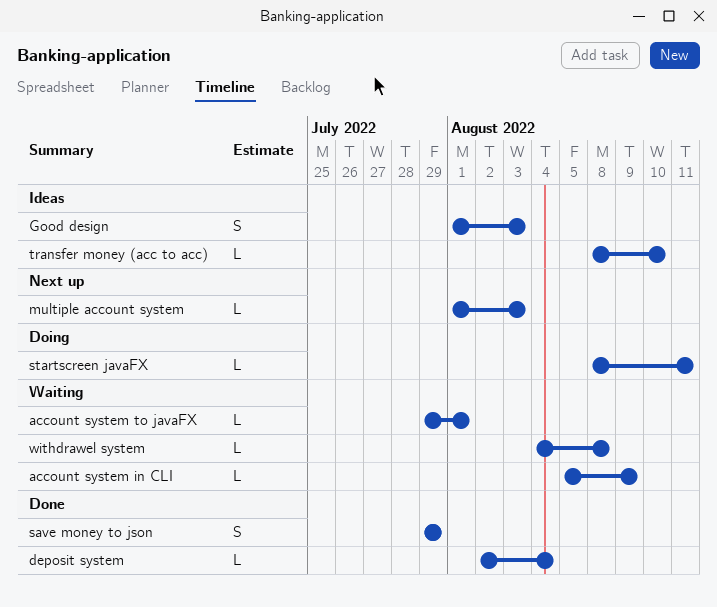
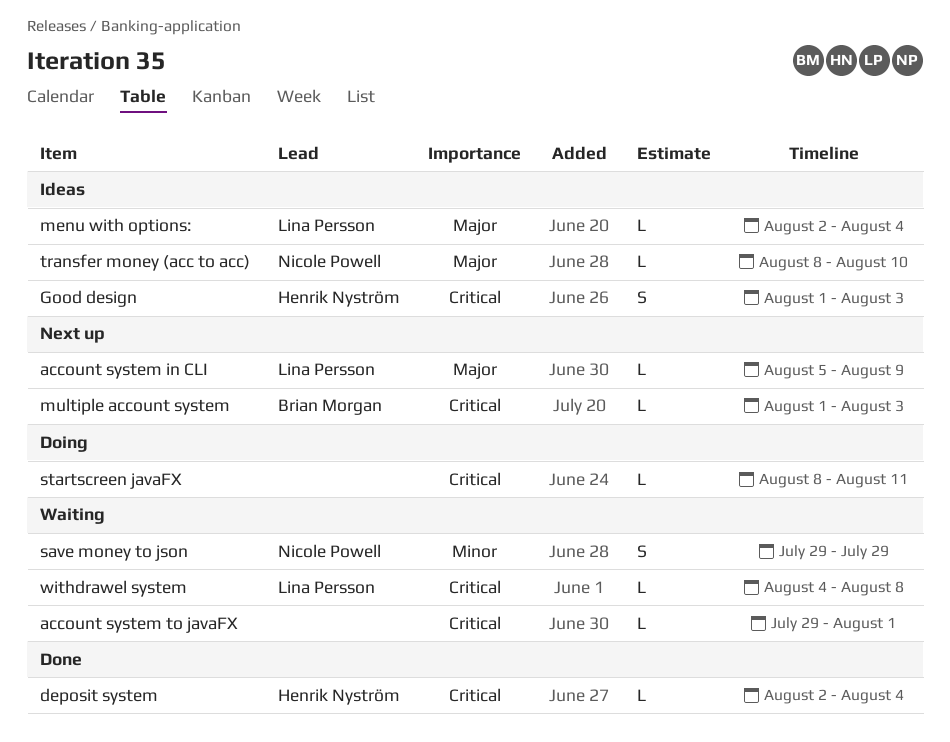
account system in CLI, status: Waiting -> Next up
menu with options:: none -> present
save money to json, status: Done -> Waiting

